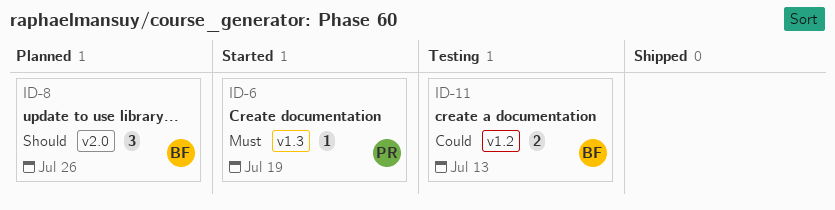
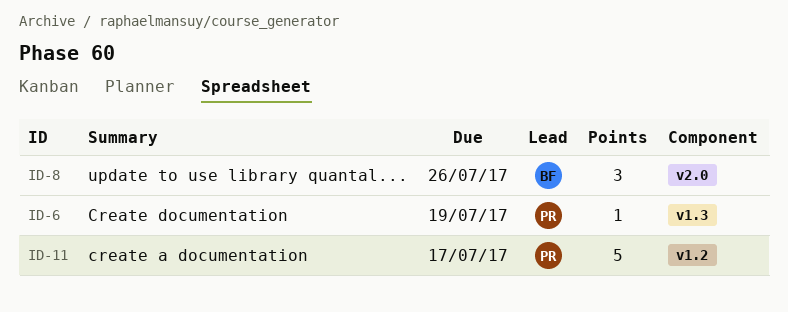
ID-11, owner: BF -> PR
ID-11, estimate: 2 -> 5
ID-11, due: Jul 13 -> Jul 17

